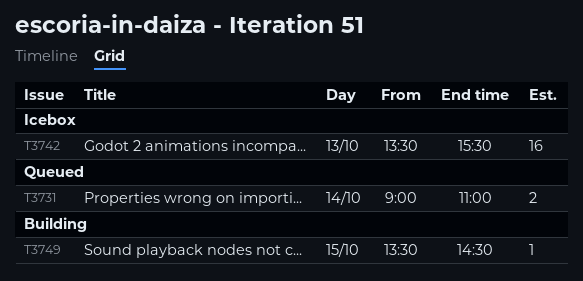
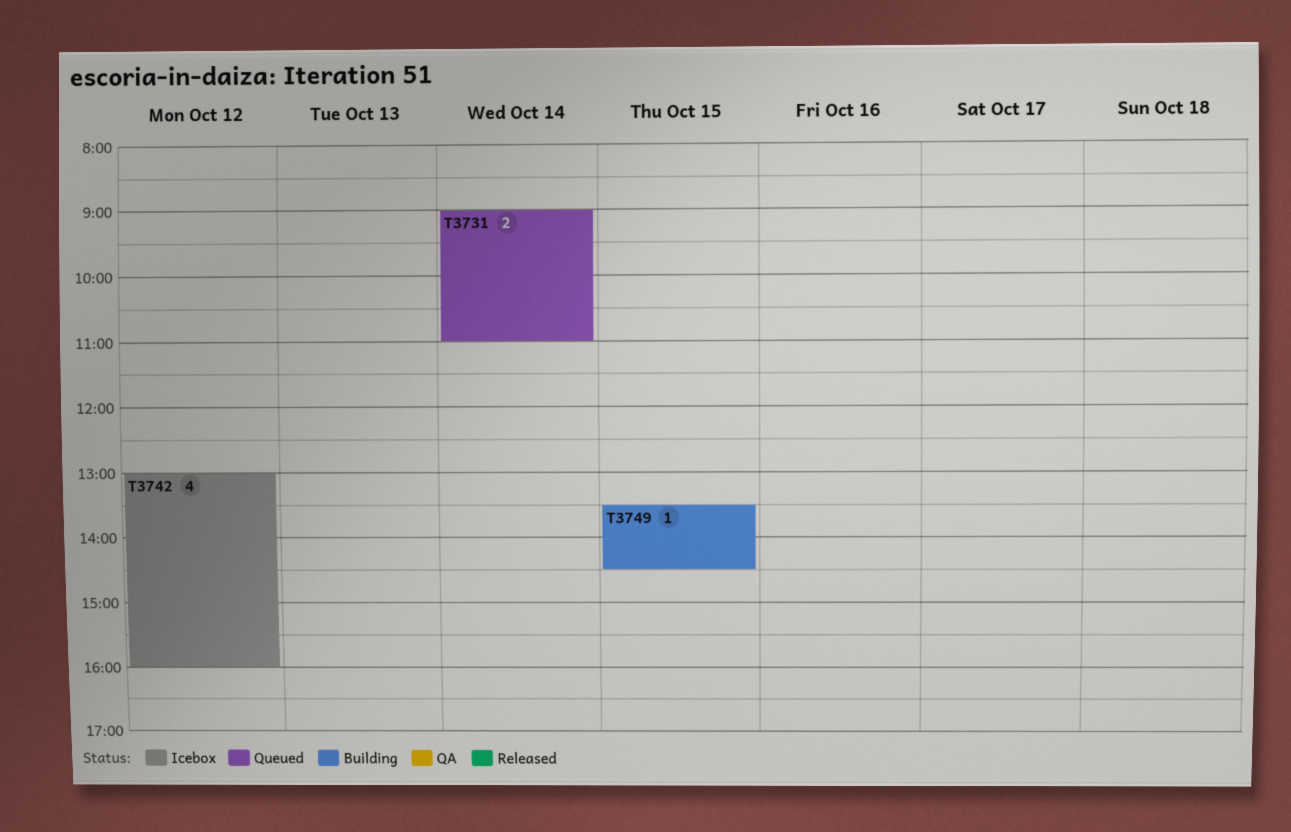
T3742, estimate: 16 -> 4
T3742, day: Oct 13 -> Oct 12
T3742, begins: 13:30 -> 13:00
T3742, ends: 15:30 -> 16:00

